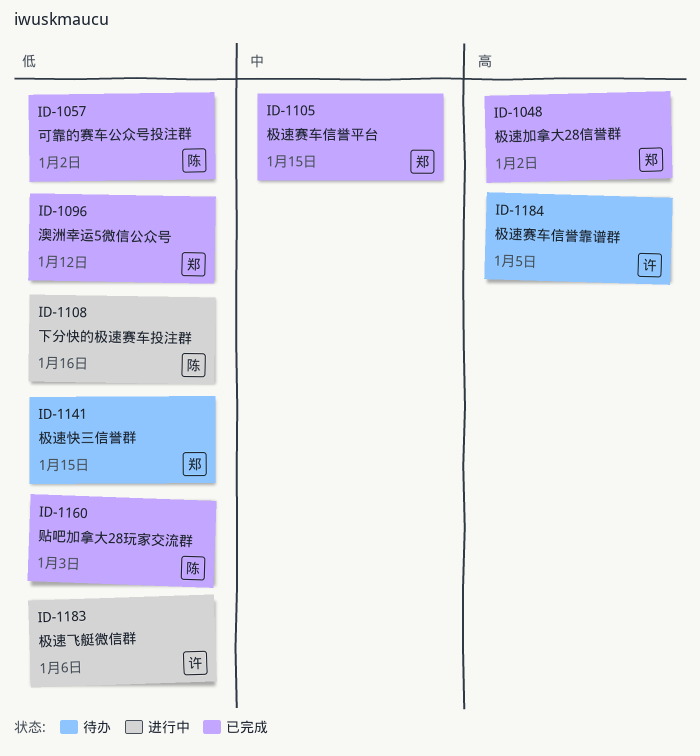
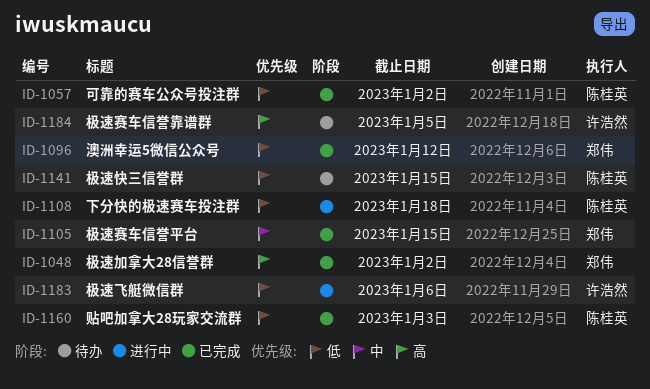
ID-1108, due: Jan 16 -> Jan 18
ID-1141, owner: 郑伟 -> 陈桂英

